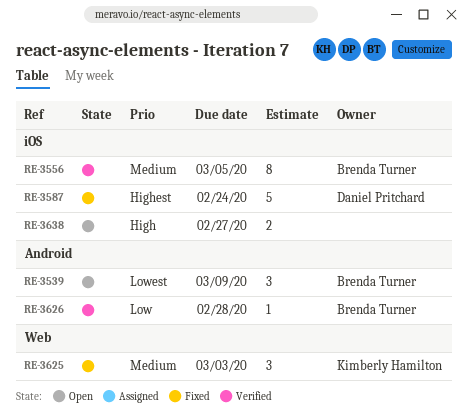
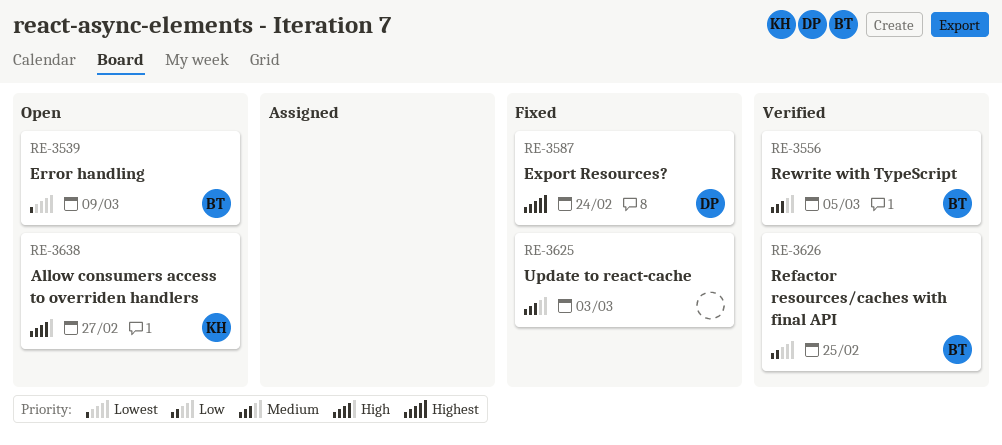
RE-3625, owner: Kimberly Hamilton -> none
RE-3626, due: Feb 28 -> Feb 25
RE-3638, owner: none -> Kimberly Hamilton

